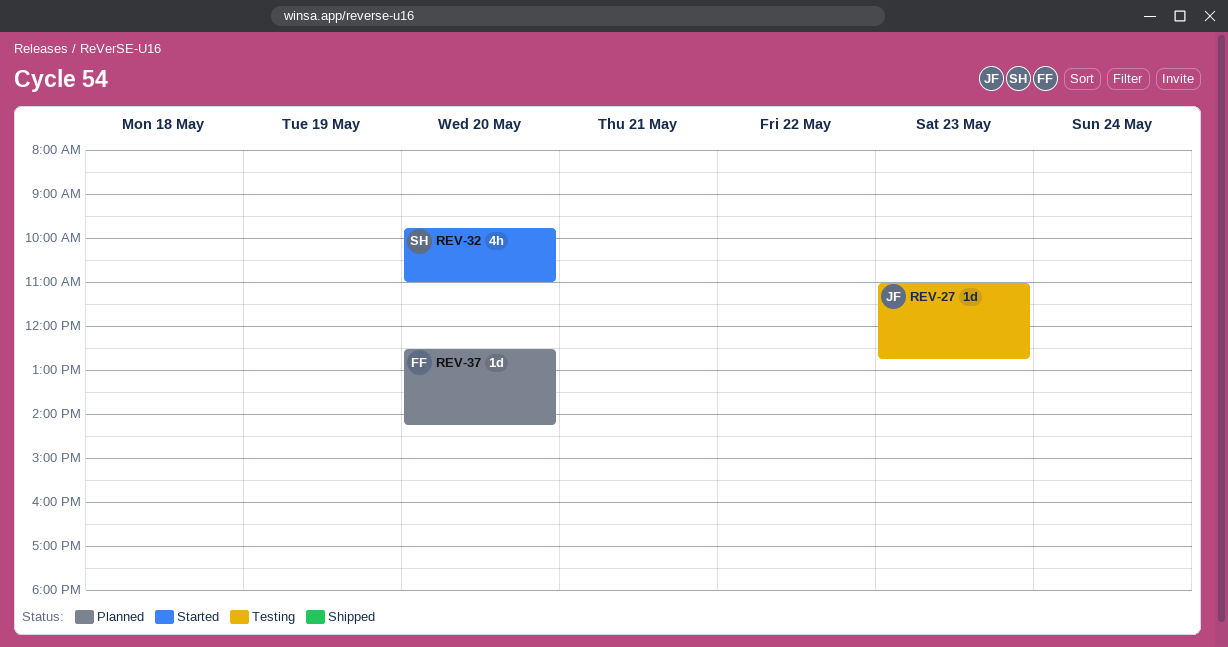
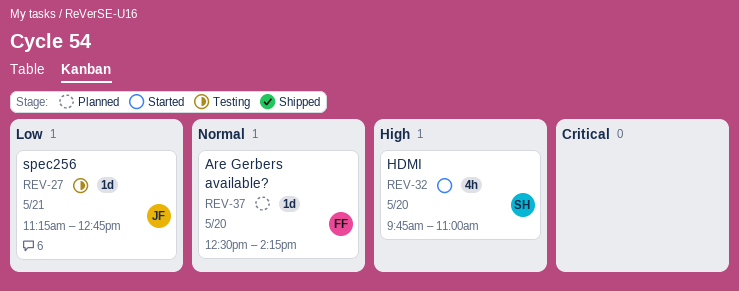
REV-27, day: May 23 -> May 21
REV-27, begins: 11:00 -> 11:15

